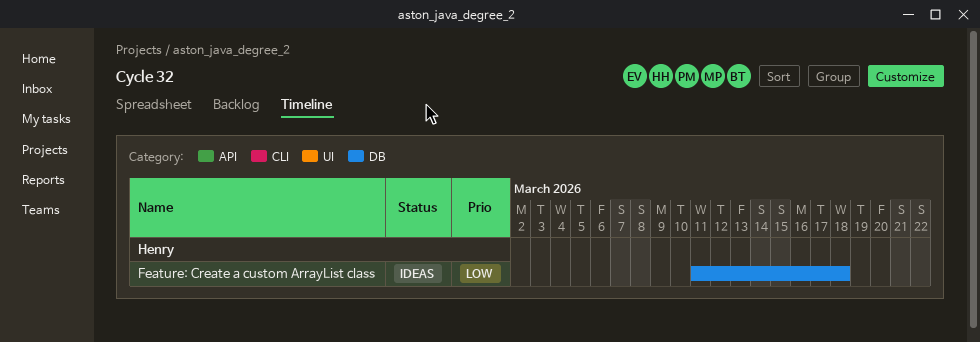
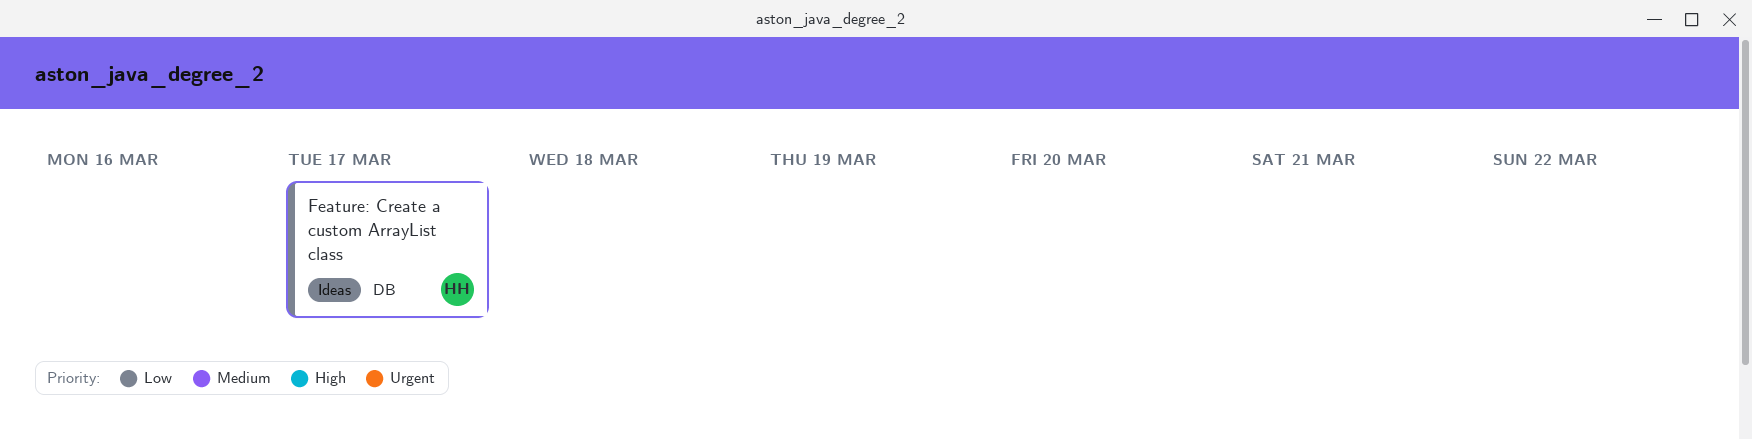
Feature: Create a custom ArrayList class, due: Mar 18 -> Mar 17

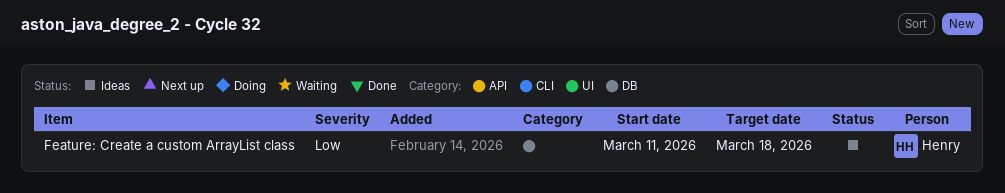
Feature: Create a custom ArrayList class, due: Mar 17 -> Mar 18

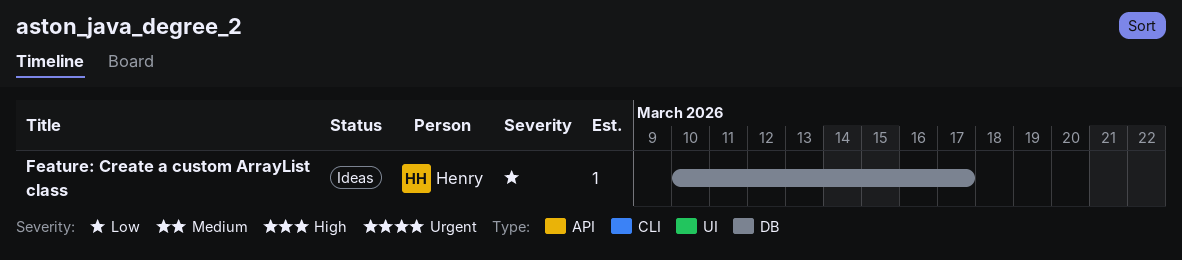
Feature: Create a custom ArrayList class, start: Mar 11 -> Mar 10
Feature: Create a custom ArrayList class, due: Mar 18 -> Mar 17

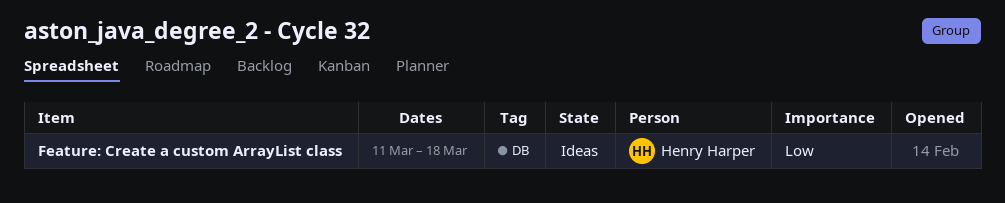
Feature: Create a custom ArrayList class, start: Mar 10 -> Mar 11
Feature: Create a custom ArrayList class, due: Mar 17 -> Mar 18

